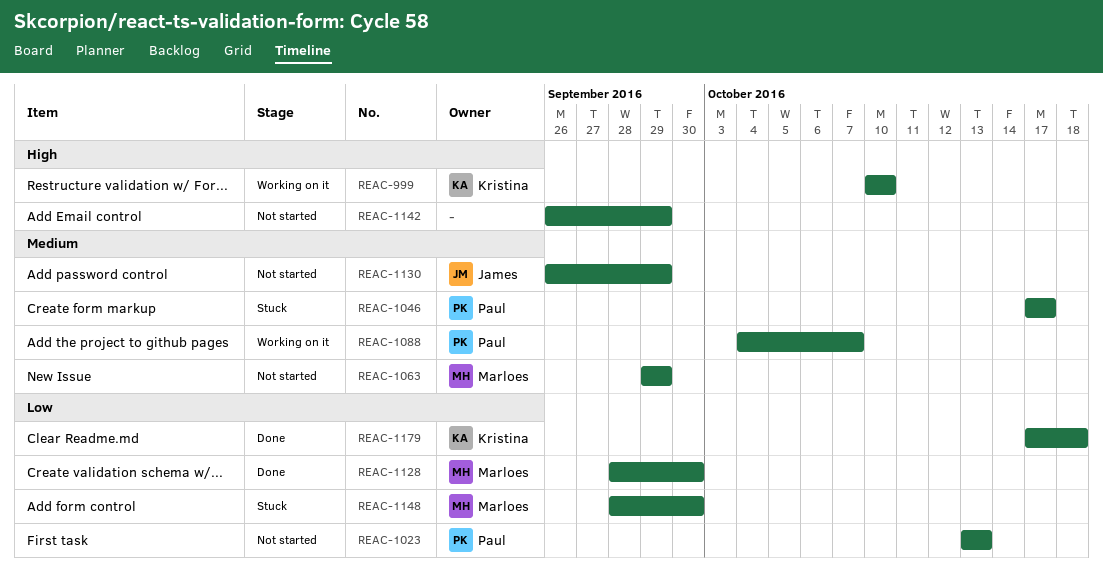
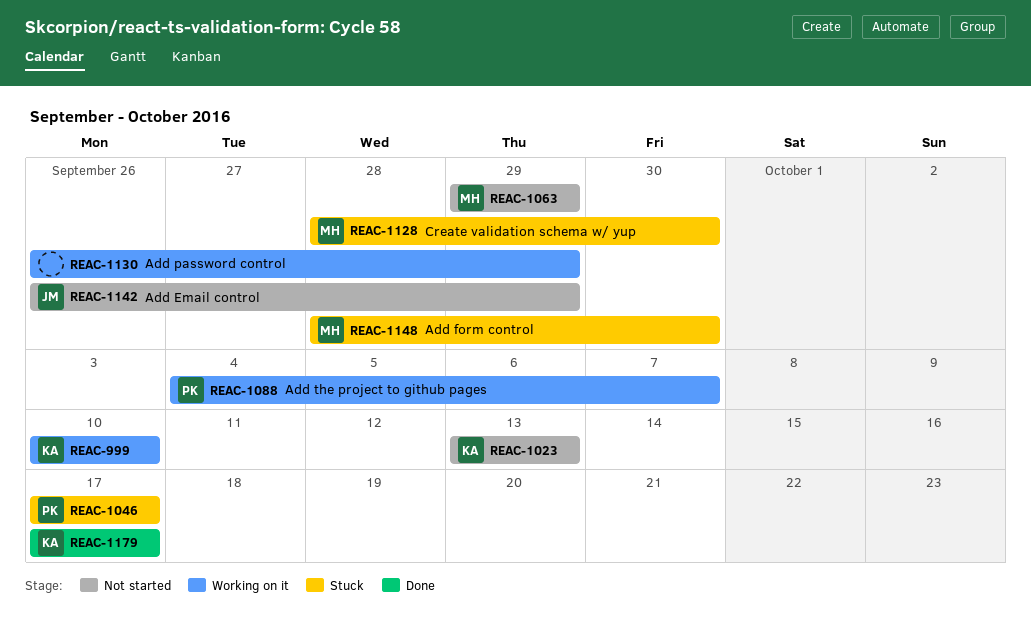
REAC-1023, owner: Paul -> Kristina
REAC-1128, status: Done -> Stuck
REAC-1130, status: Not started -> Working on it
REAC-1130, owner: James -> none
REAC-1142, owner: none -> James
REAC-1179, due: Oct 18 -> Oct 17

